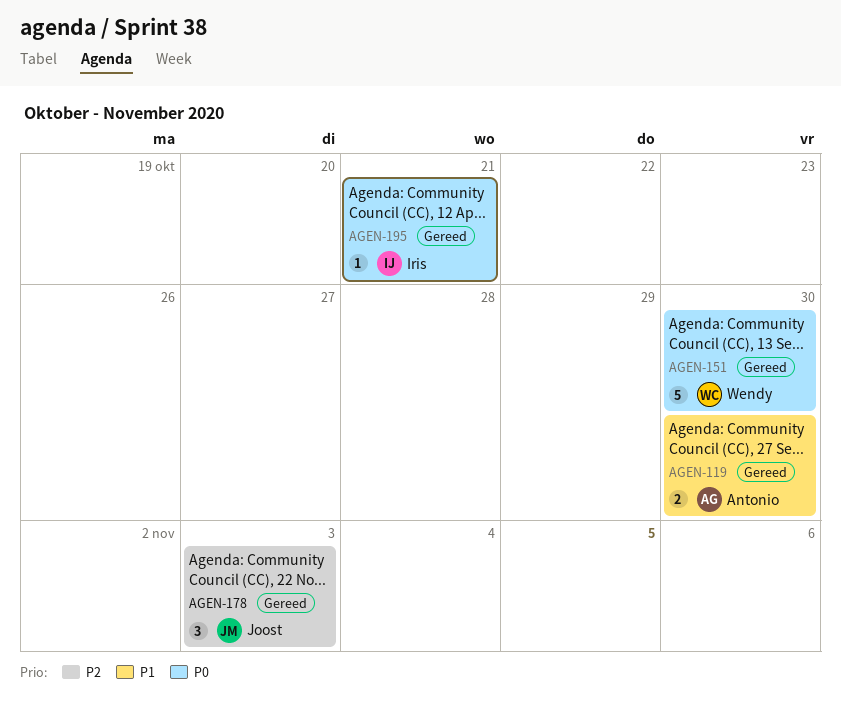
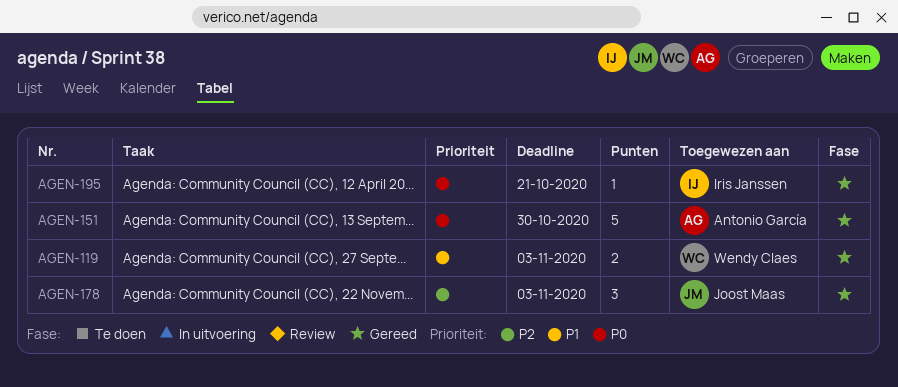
AGEN-119, owner: Antonio García -> Wendy Claes
AGEN-119, due: Oct 30 -> Nov 3
AGEN-151, owner: Wendy Claes -> Antonio García

